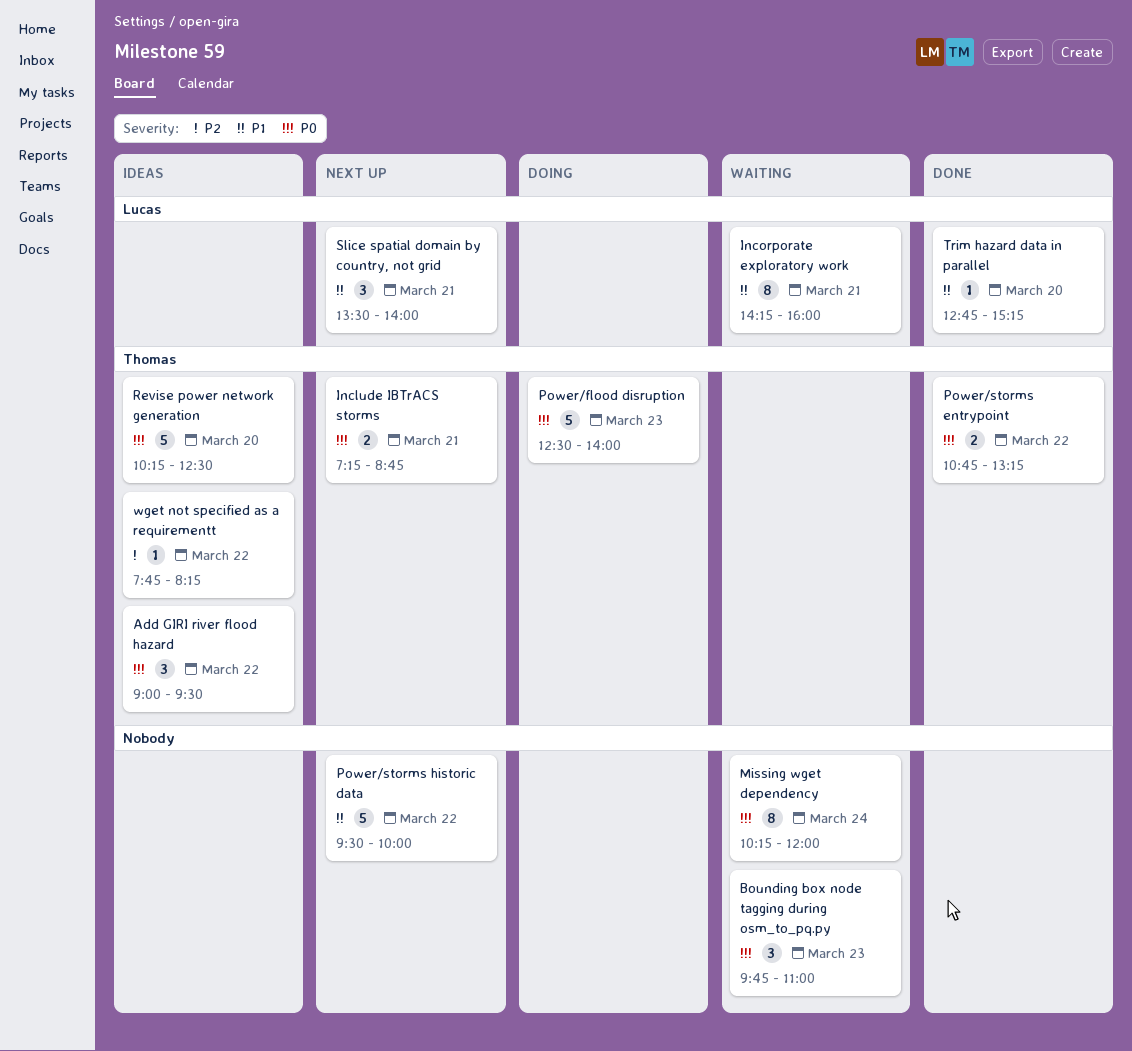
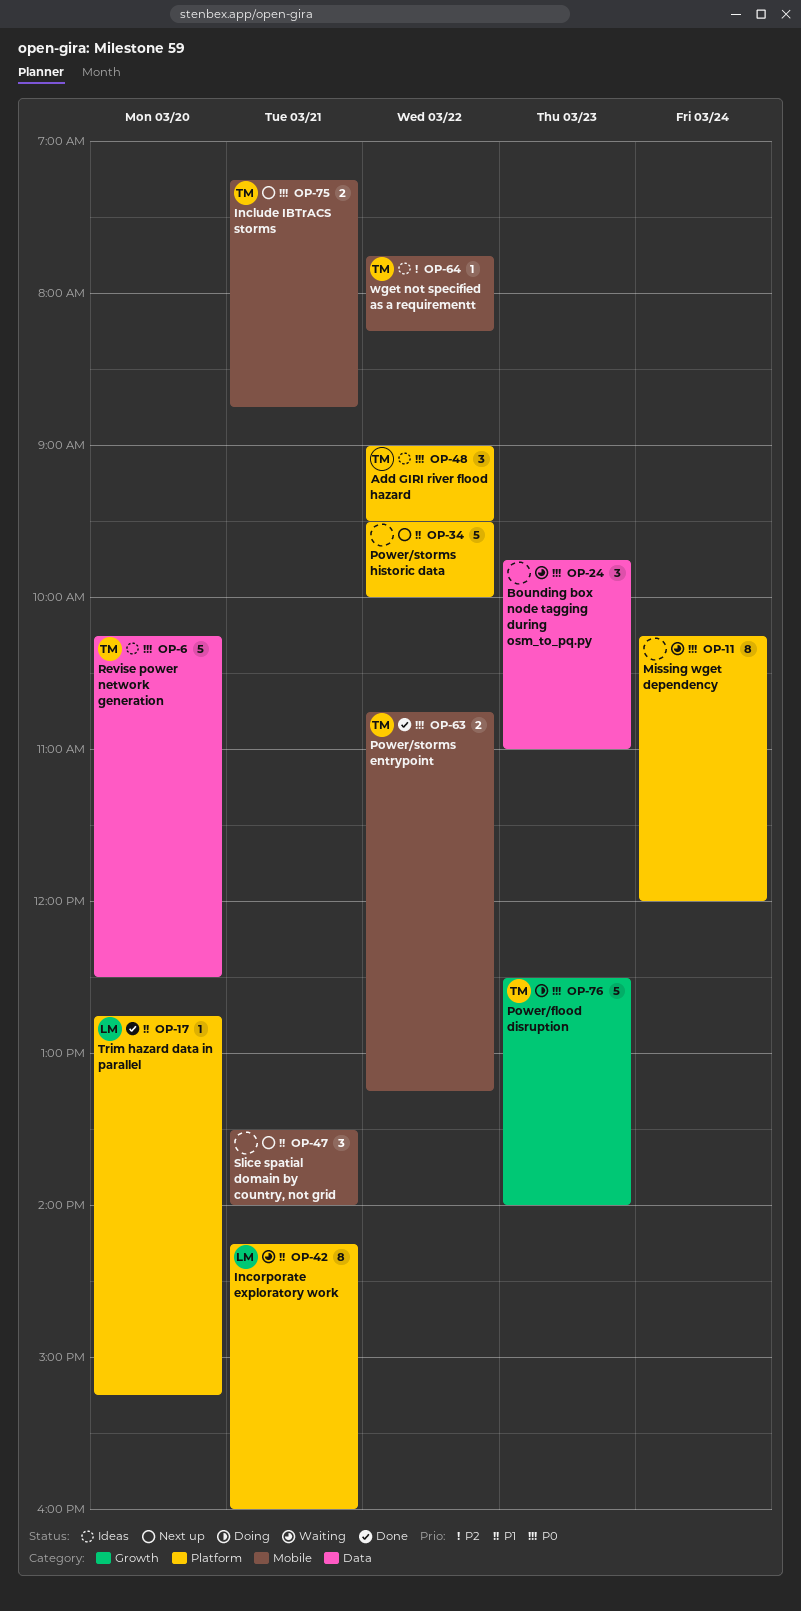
Slice spatial domain by country, not grid, owner: Lucas -> none

